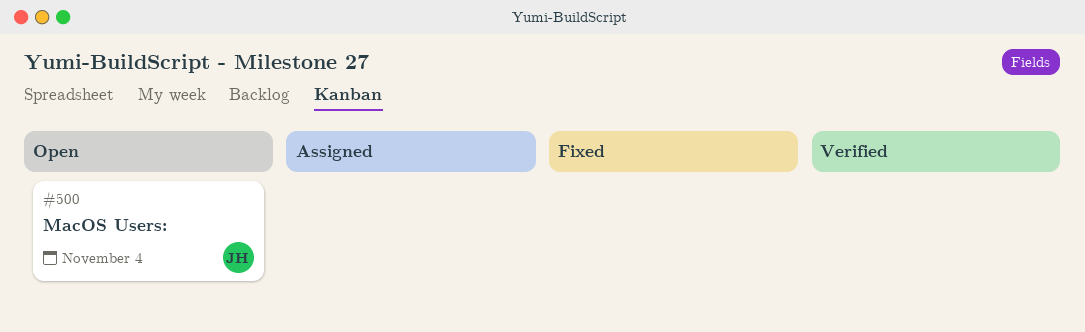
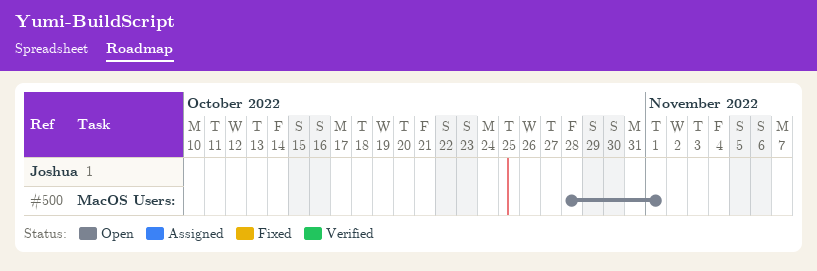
#500, due: Nov 4 -> Nov 1

